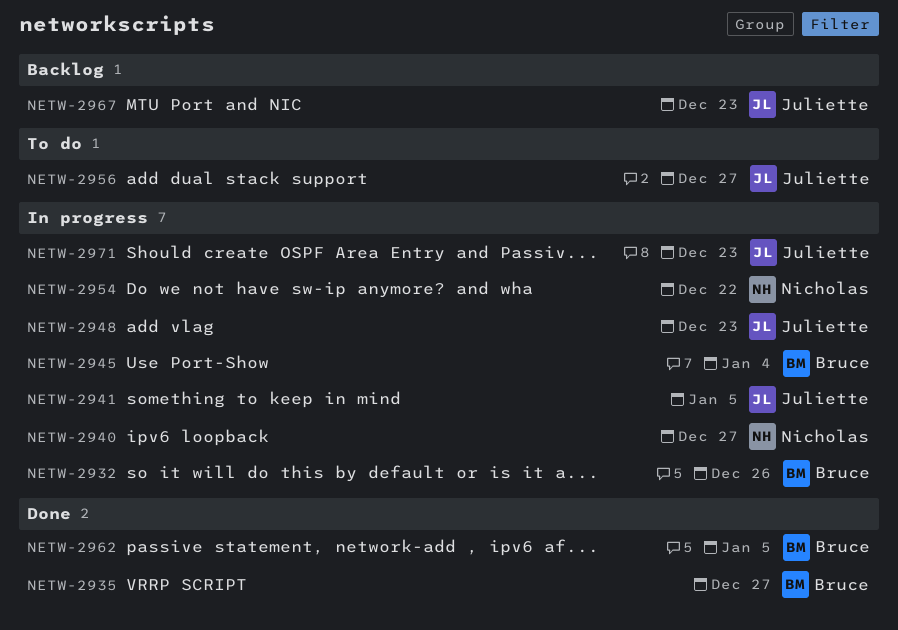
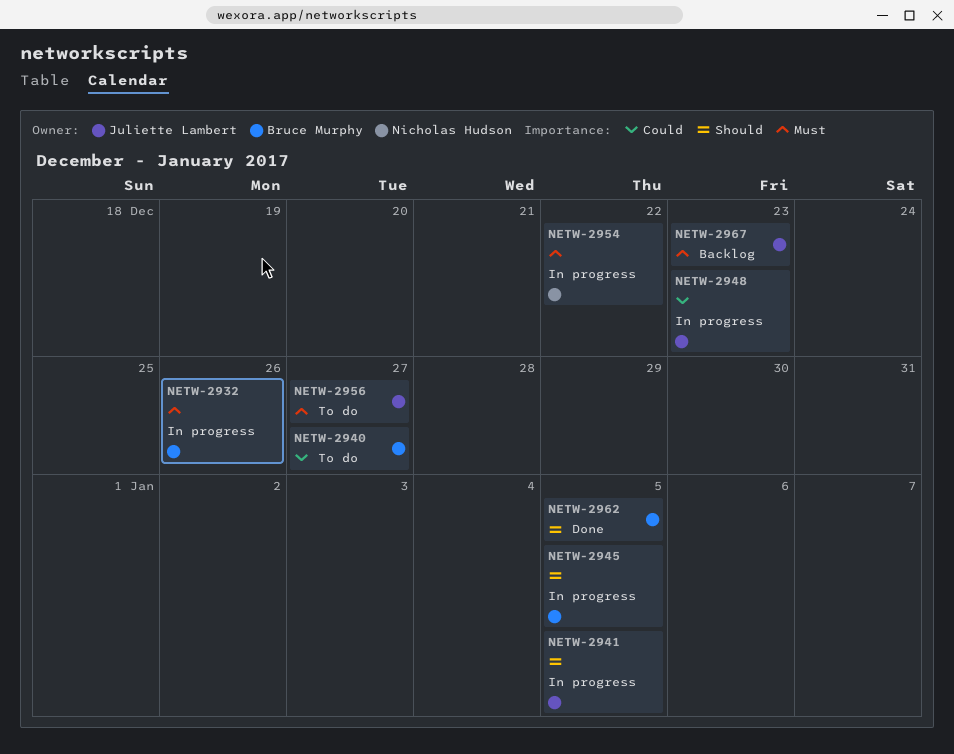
NETW-2935: present -> none
NETW-2940, status: In progress -> To do
NETW-2940, owner: Nicholas Hudson -> Bruce Murphy
NETW-2945, due: Jan 4 -> Jan 5
NETW-2971: present -> none

